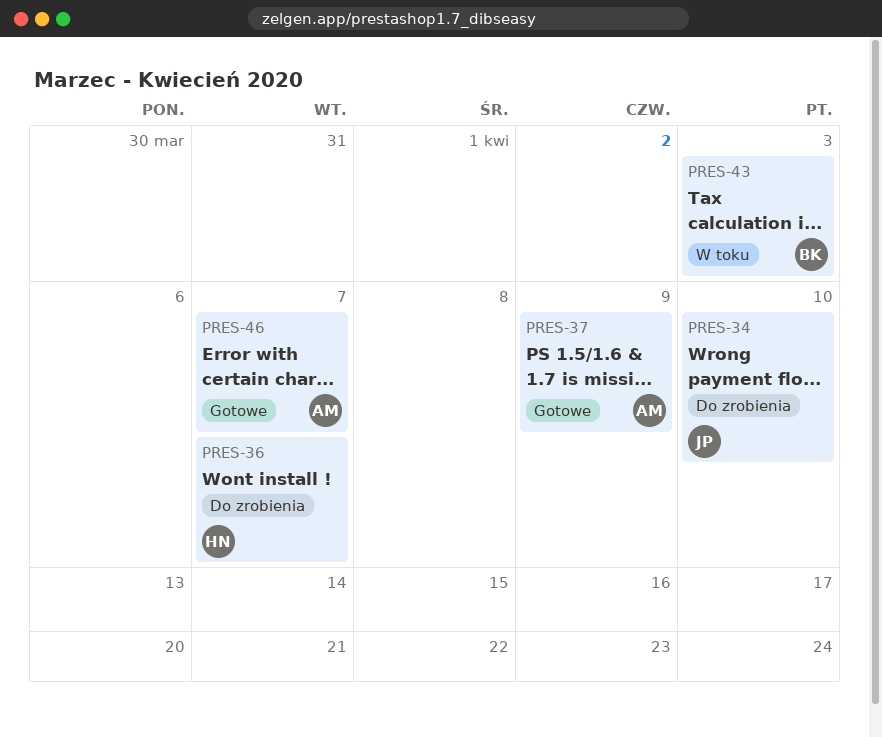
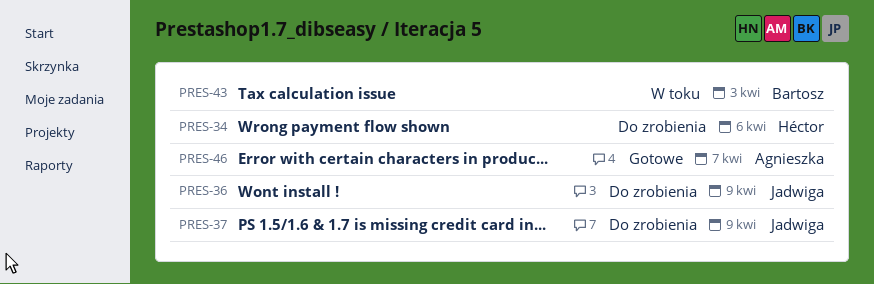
PRES-34, owner: Jadwiga -> Héctor
PRES-34, due: Apr 10 -> Apr 6
PRES-36, owner: Héctor -> Jadwiga
PRES-36, due: Apr 7 -> Apr 9
PRES-37, status: Gotowe -> Do zrobienia
PRES-37, owner: Agnieszka -> Jadwiga

